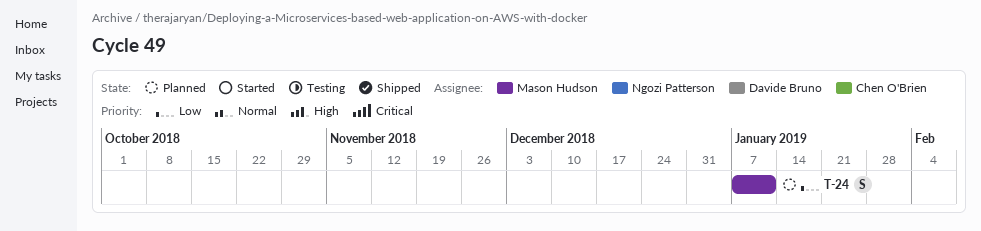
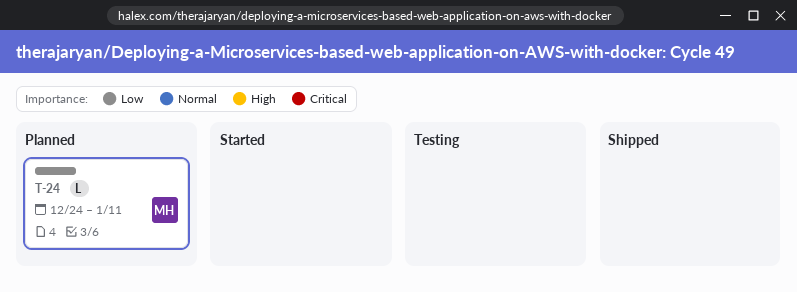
T-24, estimate: S -> L
T-24, start: Jan 7 -> Dec 24

